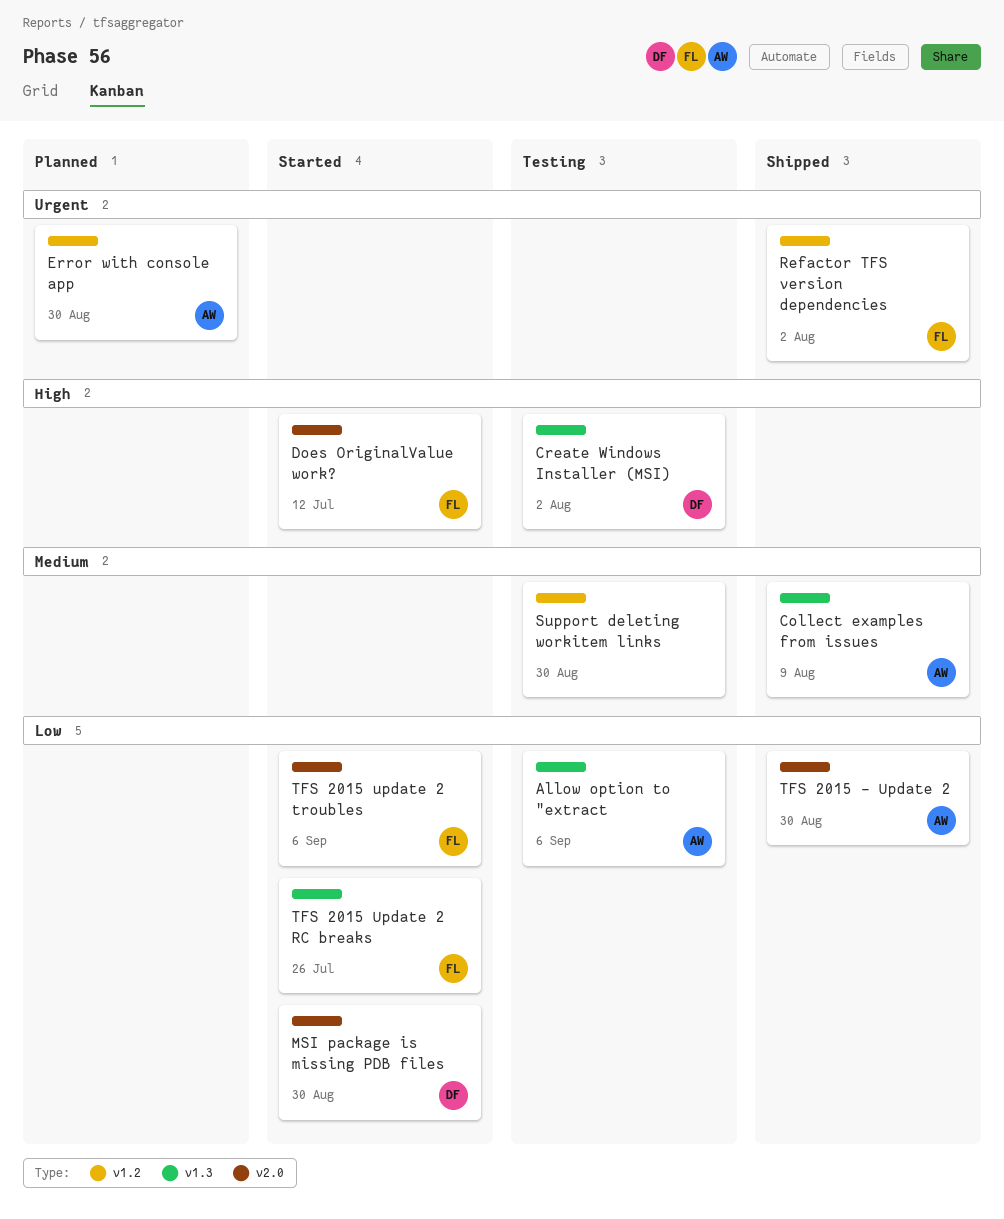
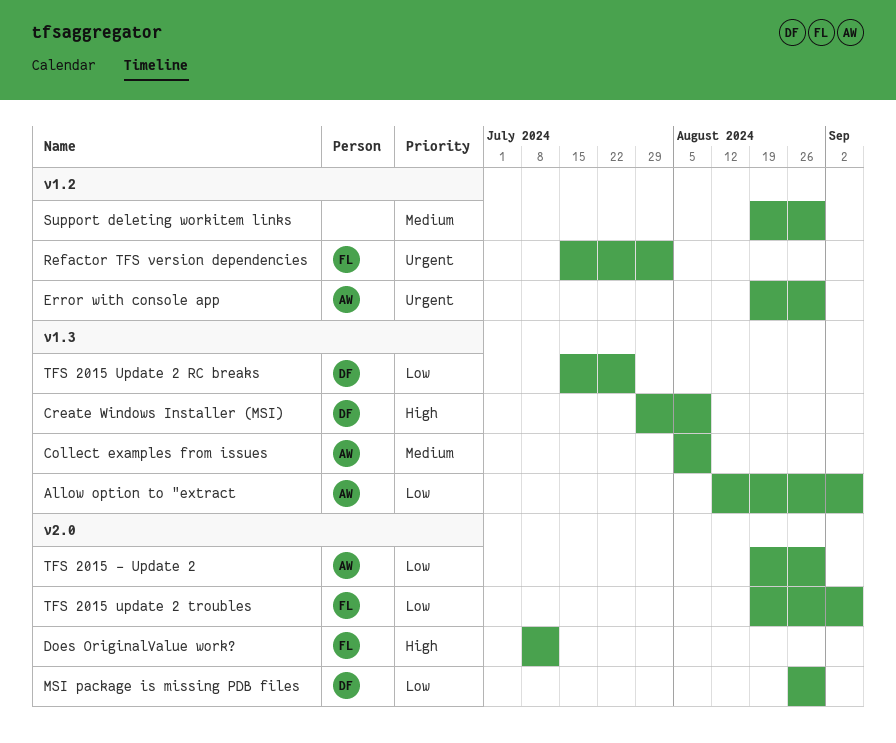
Create Windows Installer (MSI), due: Aug 2 -> Aug 9
TFS 2015 Update 2 RC breaks, owner: FL -> DF

